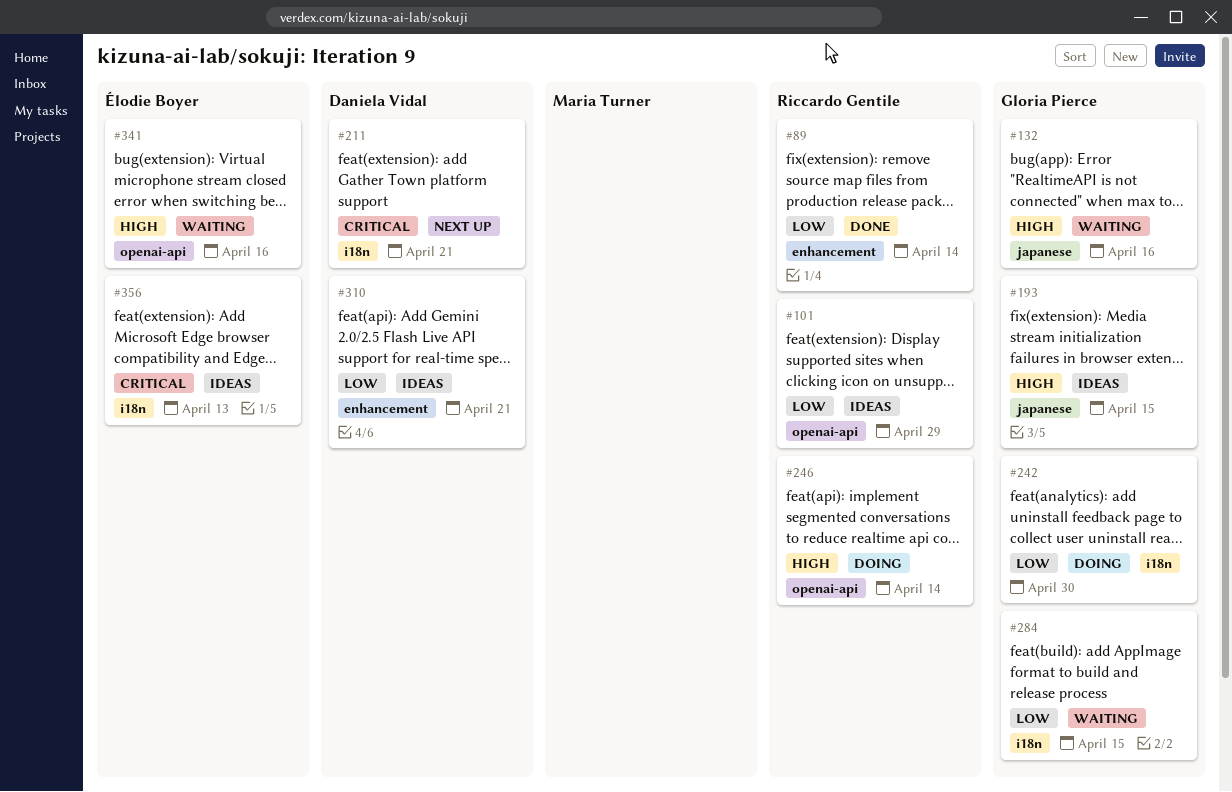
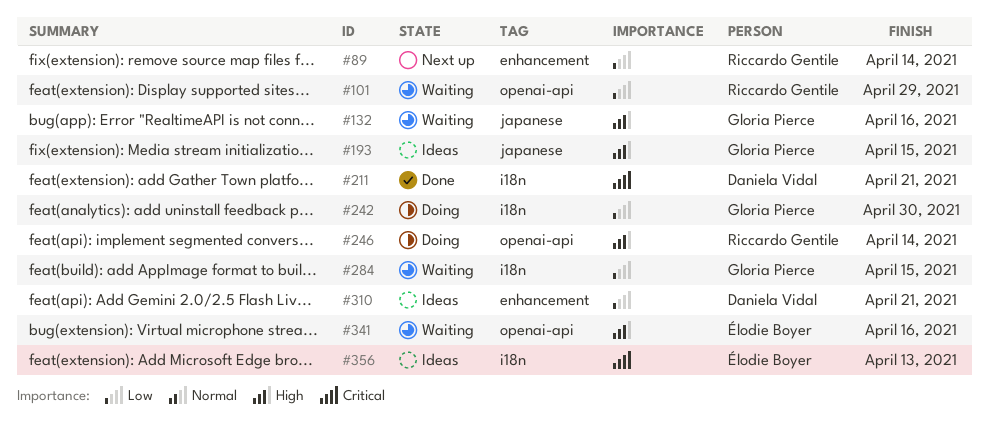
#89, status: Done -> Next up
#101, status: Ideas -> Waiting
#211, status: Next up -> Done

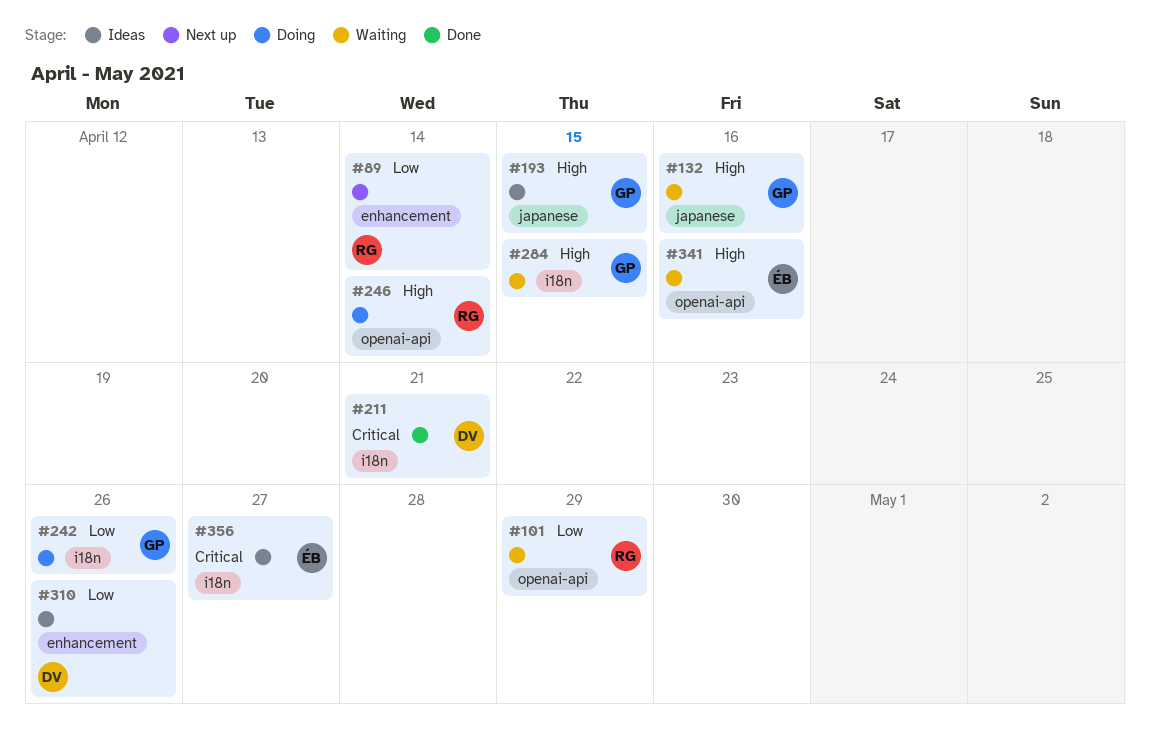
#242, due: Apr 30 -> Apr 26
#284, priority: Low -> High
#310, due: Apr 21 -> Apr 26
#356, due: Apr 13 -> Apr 27

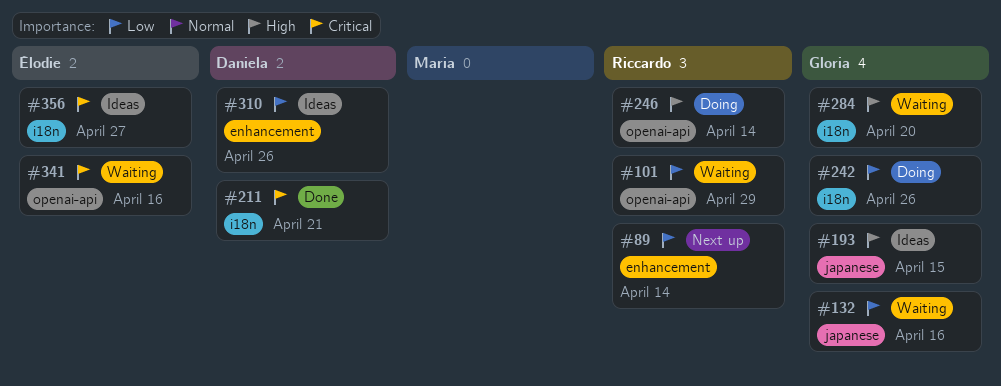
#132, priority: High -> Low
#284, due: Apr 15 -> Apr 20
#341, priority: High -> Critical

